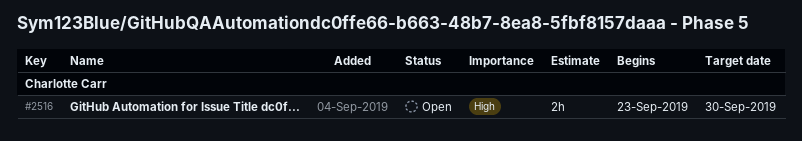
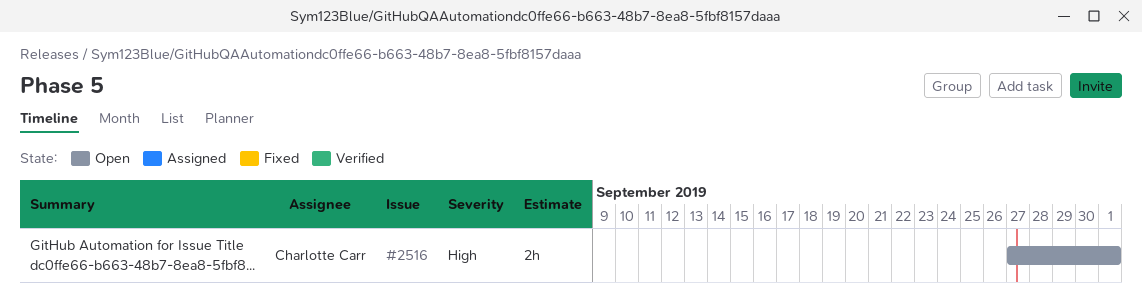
#2516, start: Sep 23 -> Sep 27
#2516, due: Sep 30 -> Oct 1

